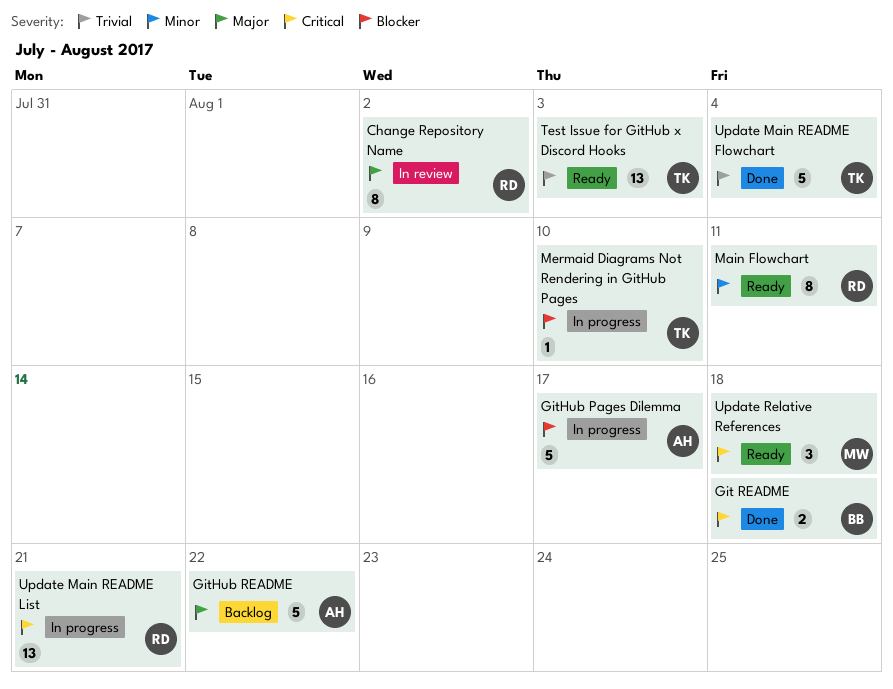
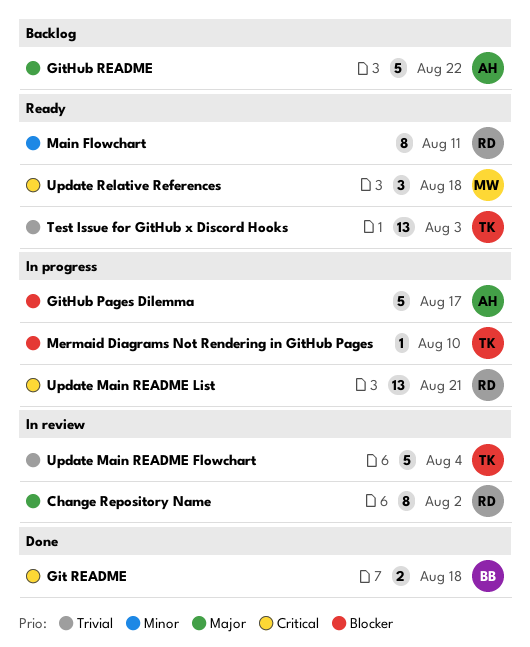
Update Main README Flowchart, status: Done -> In review

